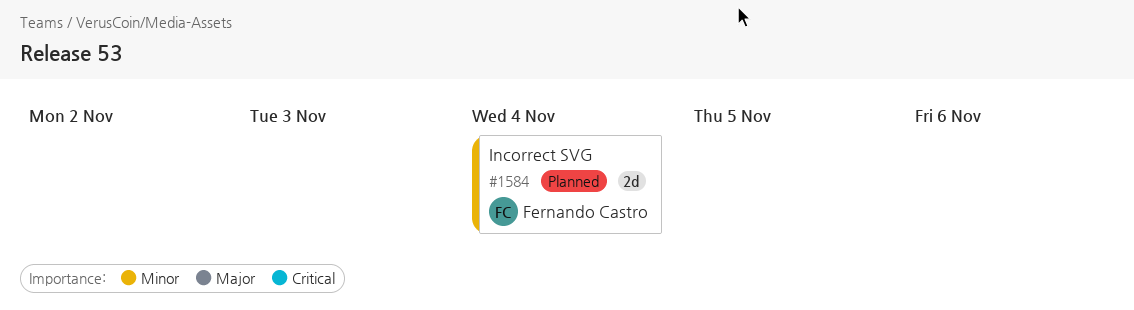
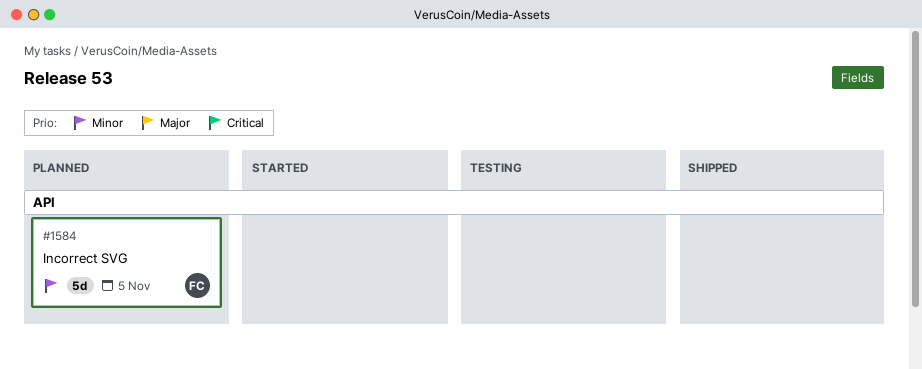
#1584, estimate: 2d -> 5d
#1584, due: Nov 4 -> Nov 5

